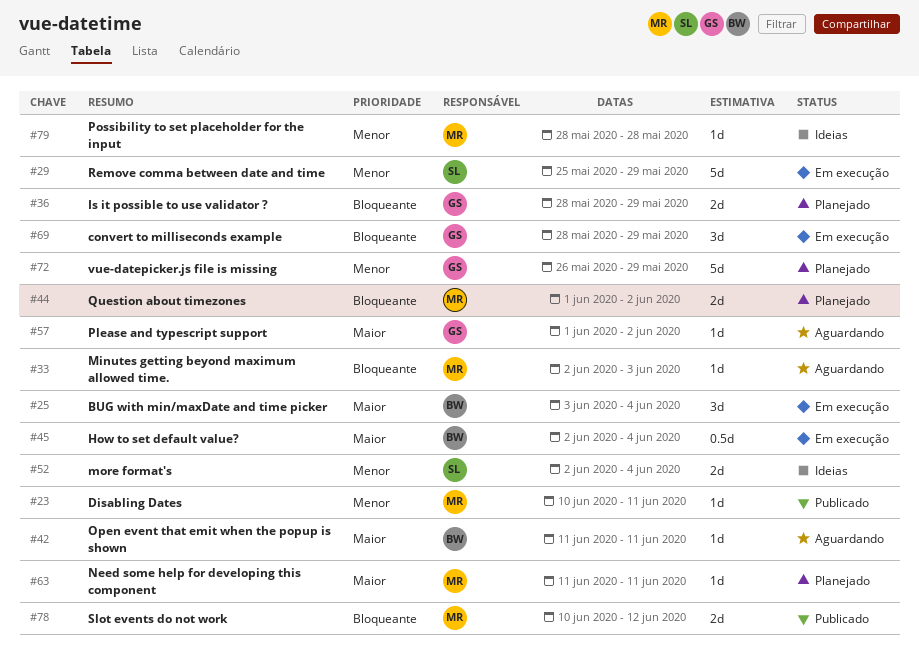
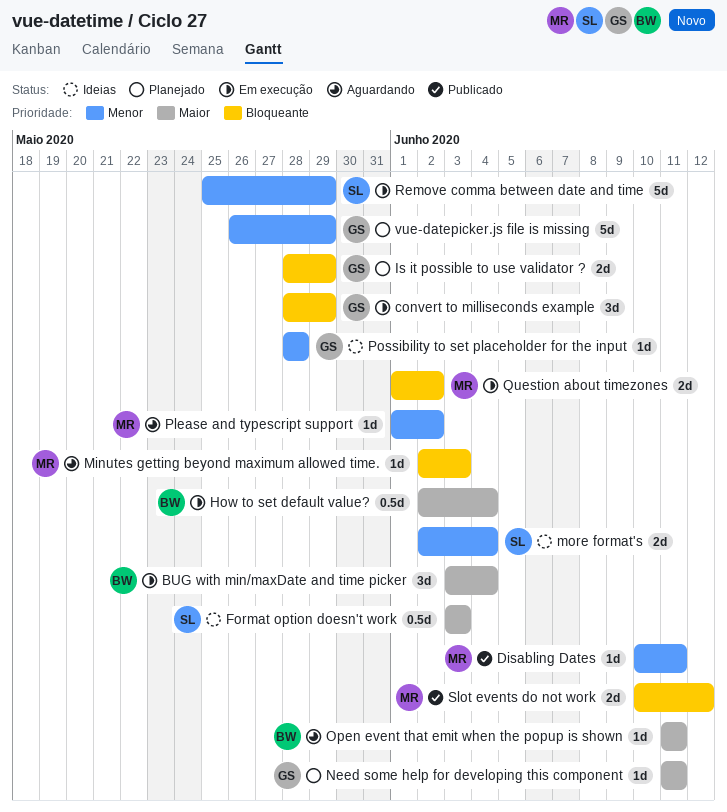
Format option doesn't work: none -> present
Need some help for developing this component, owner: MR -> GS
Please and typescript support, owner: GS -> MR
Please and typescript support, priority: Maior -> Menor
Possibility to set placeholder for the input, owner: MR -> GS
Question about timezones, status: Planejado -> Em execução

